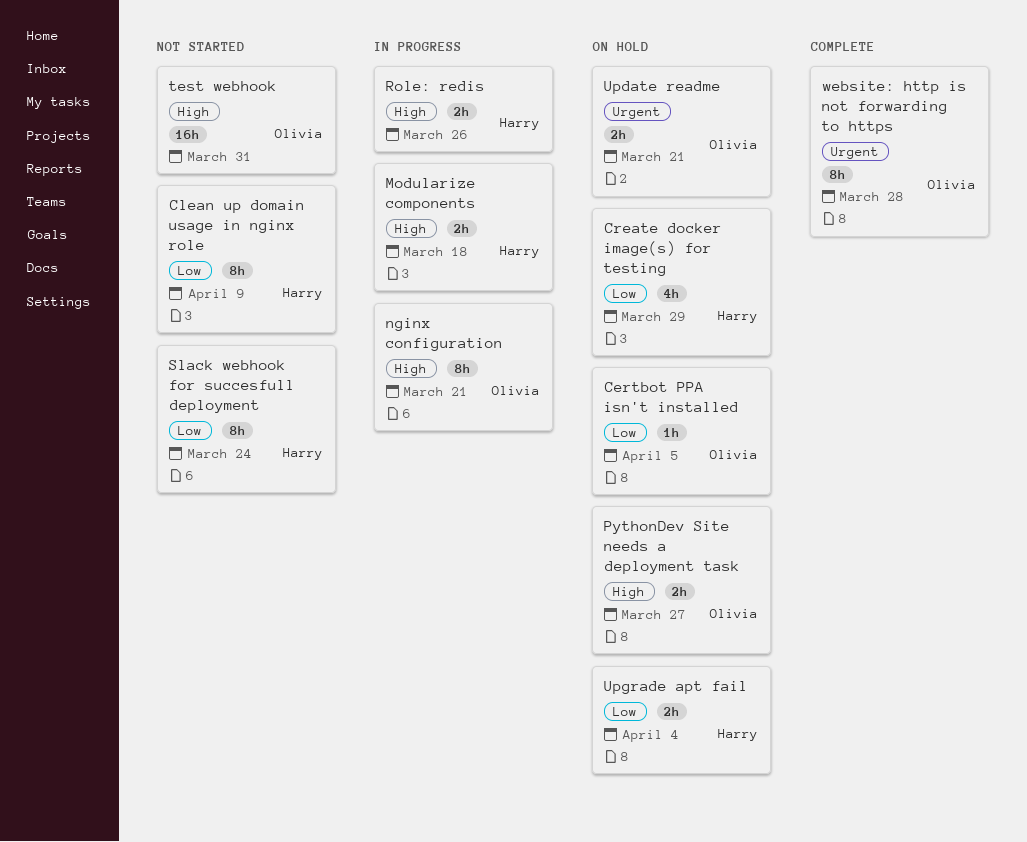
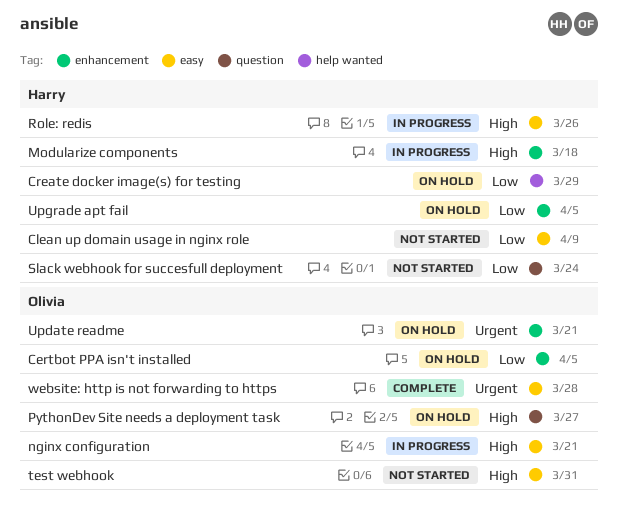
Upgrade apt fail, due: Apr 4 -> Apr 5

